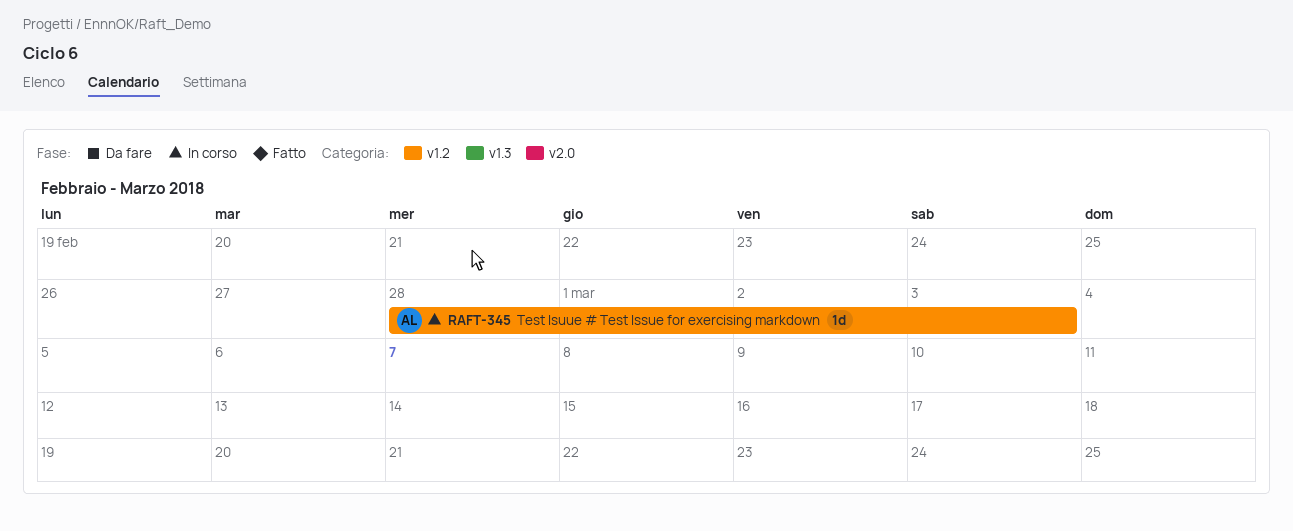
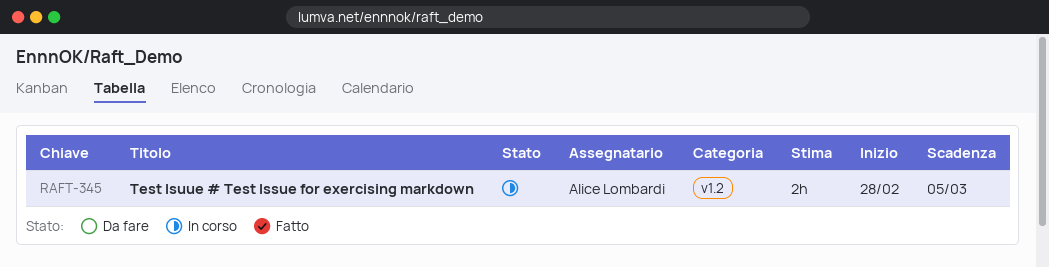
RAFT-345, estimate: 1d -> 2h
RAFT-345, due: Mar 3 -> Mar 5

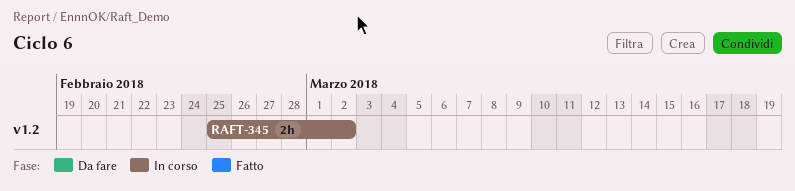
RAFT-345, start: Feb 28 -> Feb 25
RAFT-345, due: Mar 5 -> Mar 2

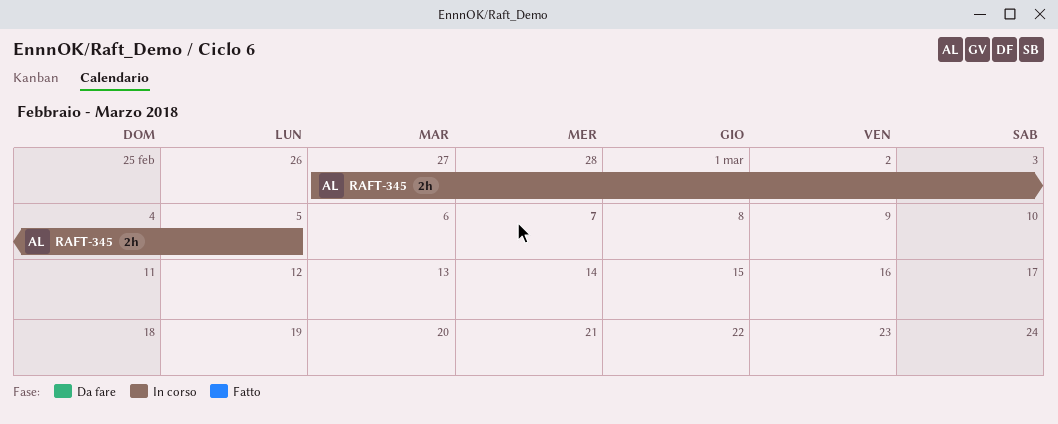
RAFT-345, start: Feb 25 -> Feb 27
RAFT-345, due: Mar 2 -> Mar 5

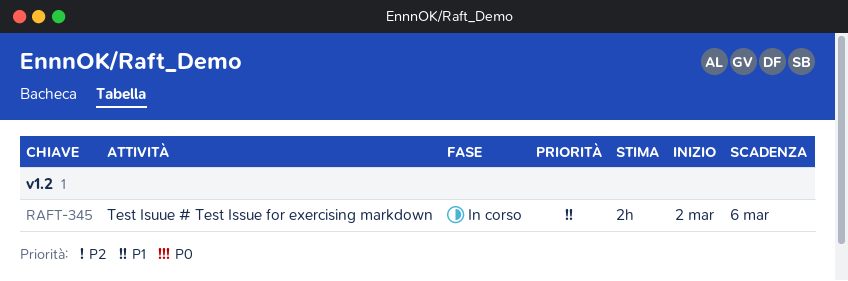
RAFT-345, start: Feb 27 -> Mar 2
RAFT-345, due: Mar 5 -> Mar 6

